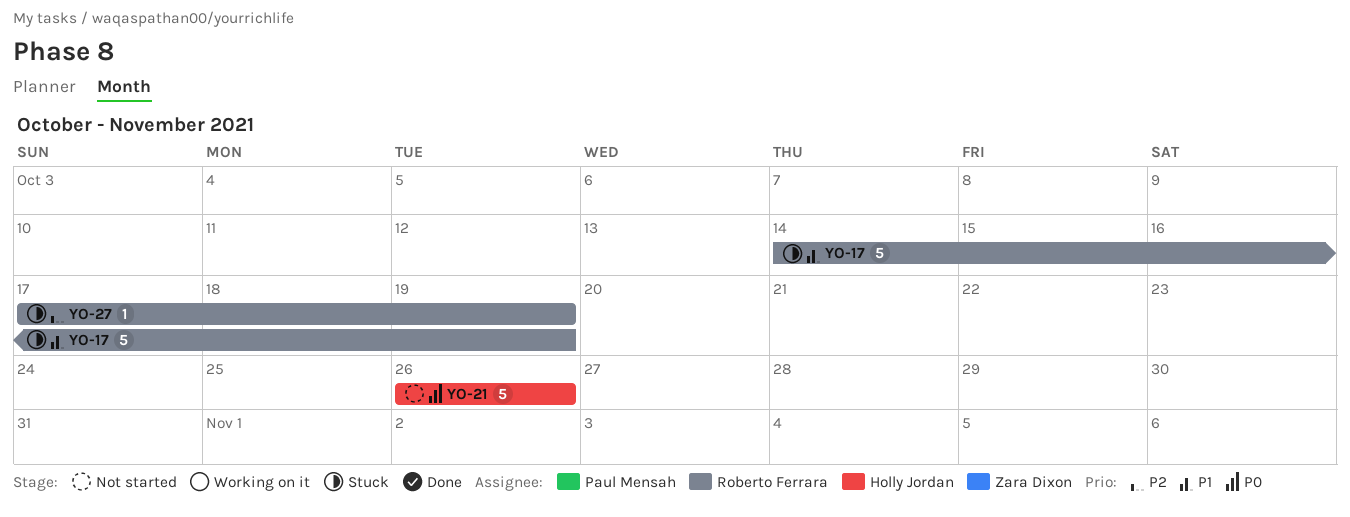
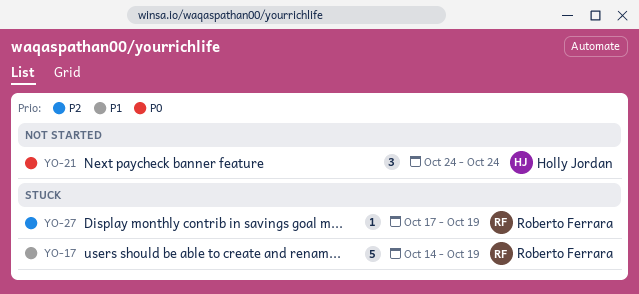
YO-21, estimate: 5 -> 3
YO-21, start: Oct 26 -> Oct 24
YO-21, due: Oct 26 -> Oct 24

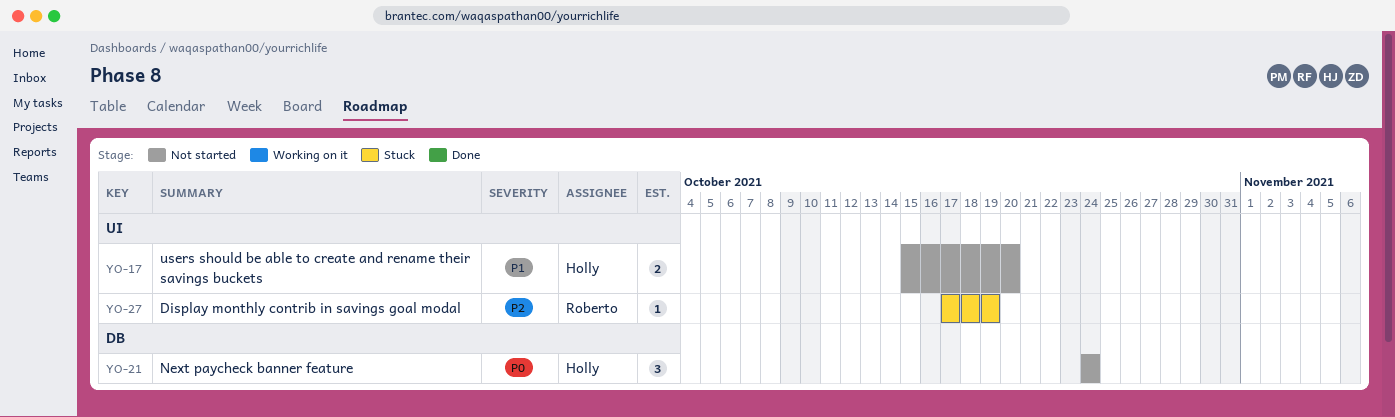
YO-17, status: Stuck -> Not started
YO-17, owner: Roberto Ferrara -> Holly Jordan
YO-17, estimate: 5 -> 2
YO-17, start: Oct 14 -> Oct 15
YO-17, due: Oct 19 -> Oct 20

